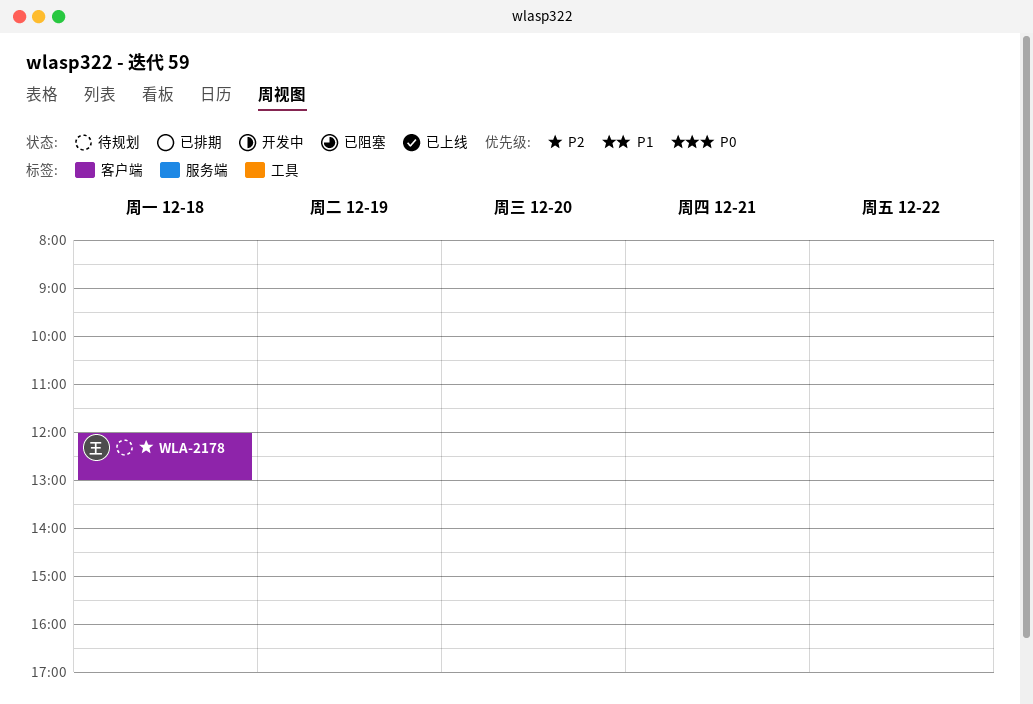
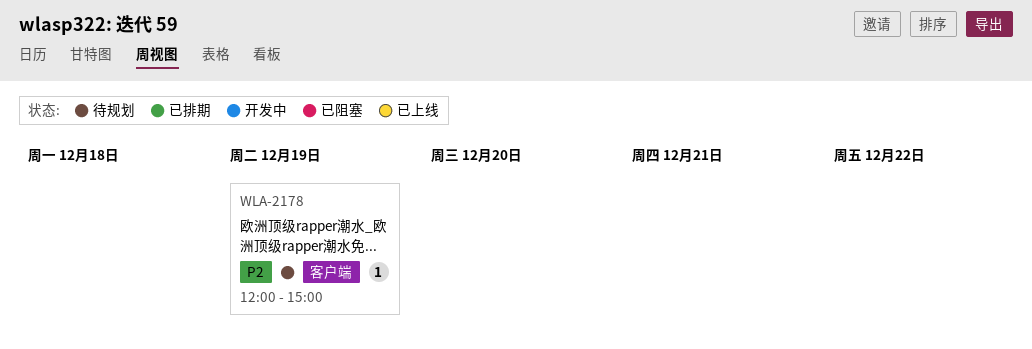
WLA-2178, day: Dec 18 -> Dec 19
WLA-2178, ends: 13:00 -> 15:00

